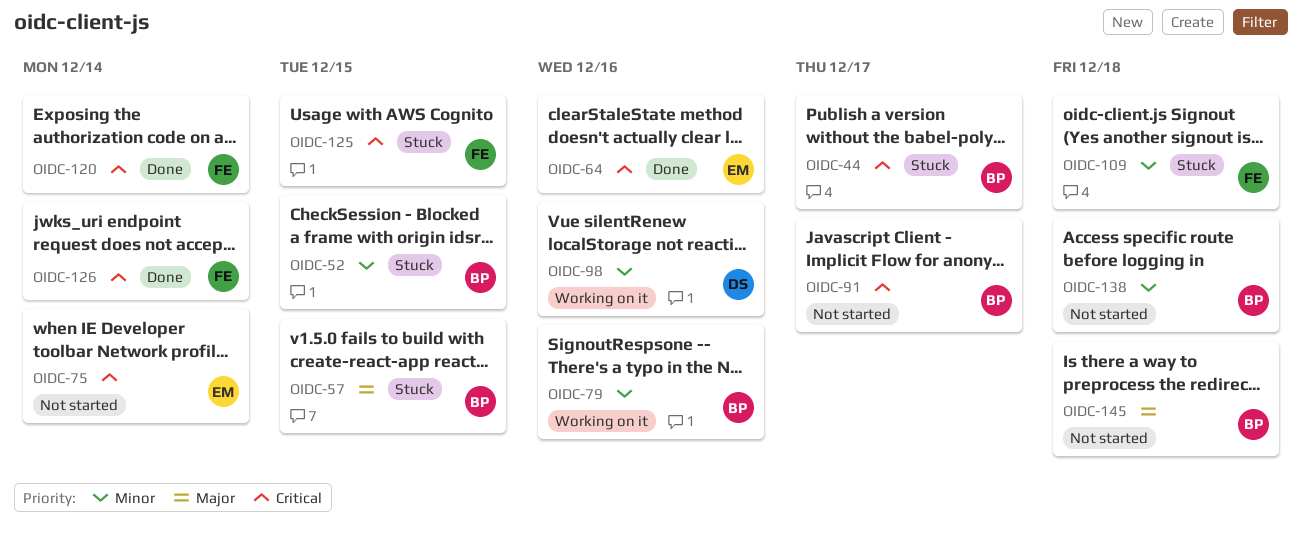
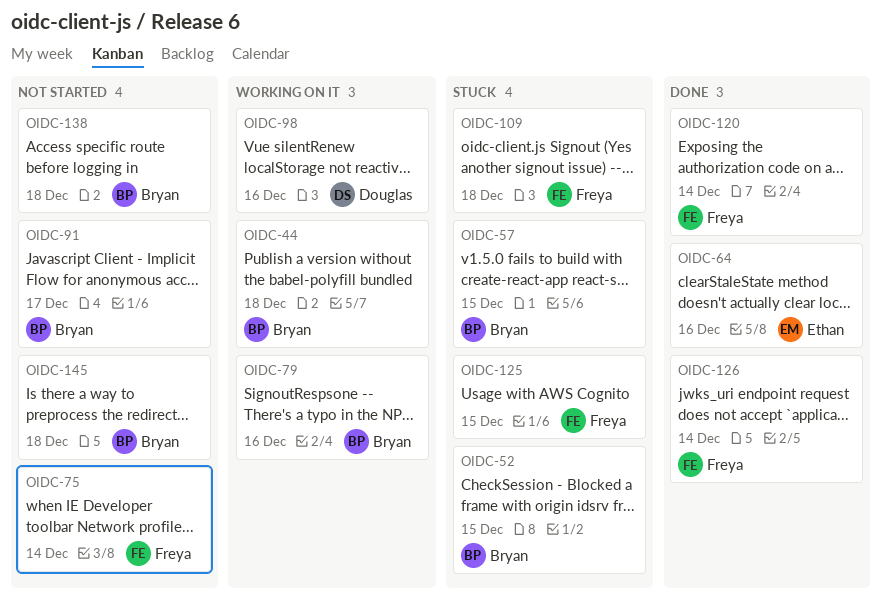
OIDC-44, status: Stuck -> Working on it
OIDC-44, due: Dec 17 -> Dec 18
OIDC-75, owner: Ethan -> Freya

